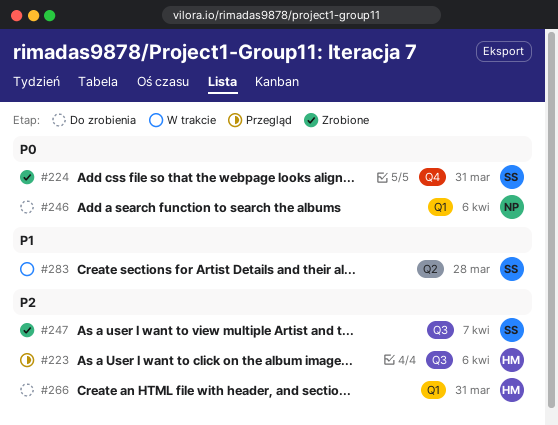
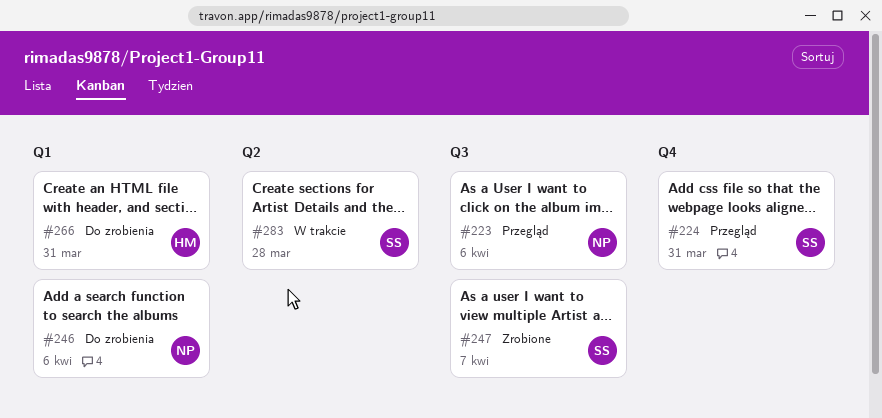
#223, owner: HM -> NP
#224, status: Zrobione -> Przegląd

